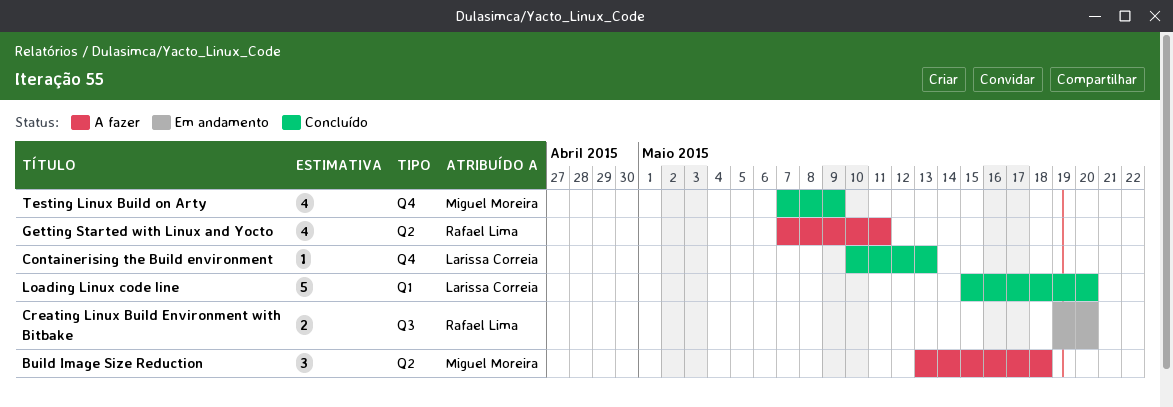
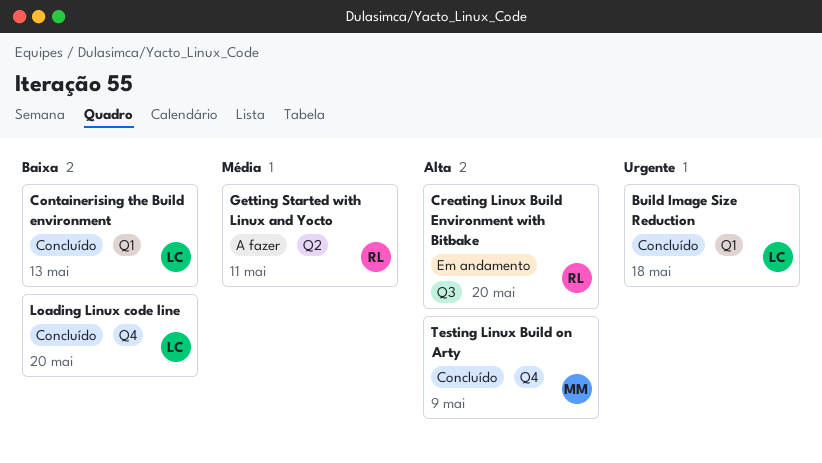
Build Image Size Reduction, status: A fazer -> Concluído
Build Image Size Reduction, owner: Miguel Moreira -> Larissa Correia
Build Image Size Reduction, label: Q2 -> Q1
Containerising the Build environment, label: Q4 -> Q1
Loading Linux code line, label: Q1 -> Q4

